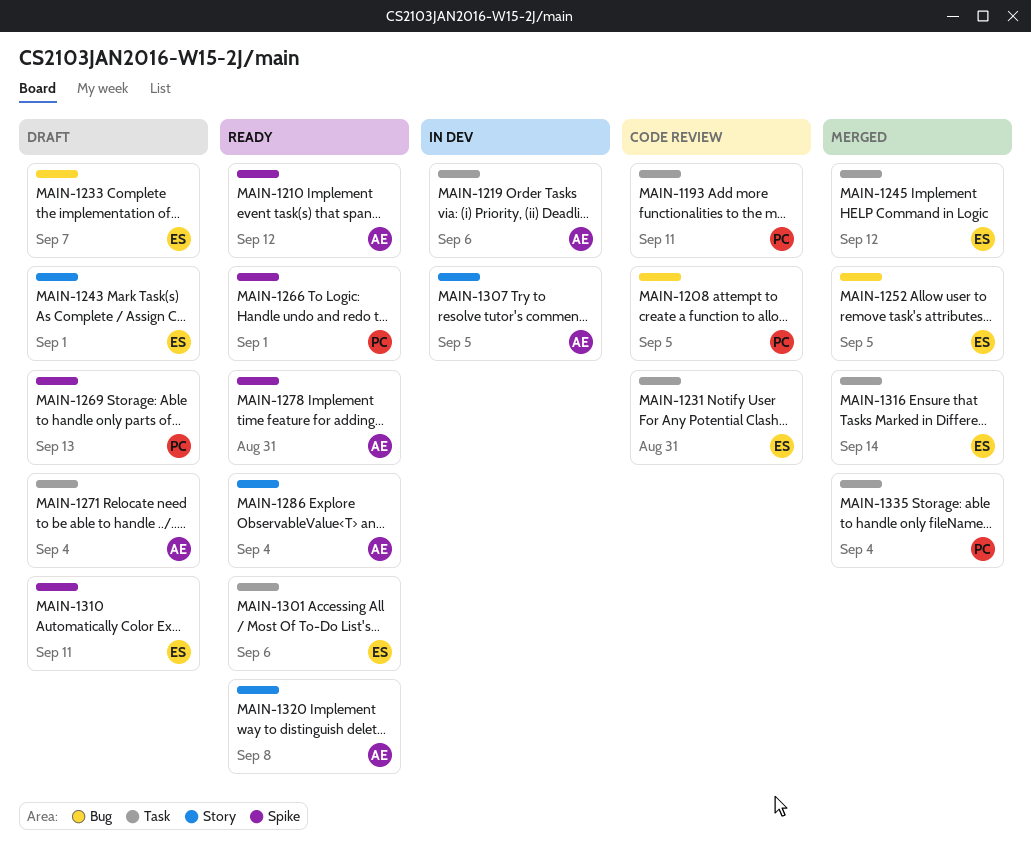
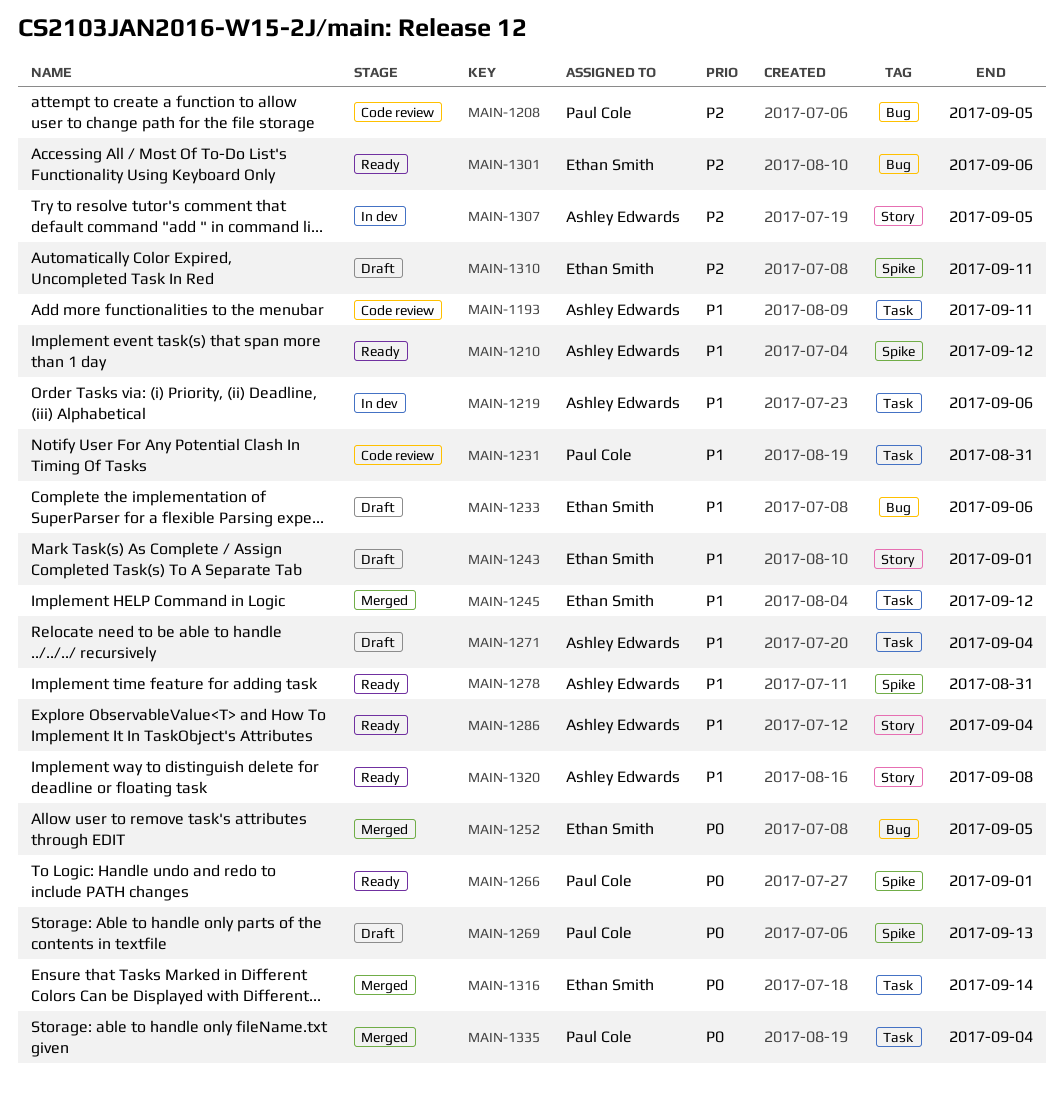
MAIN-1193, owner: Paul Cole -> Ashley Edwards
MAIN-1231, owner: Ethan Smith -> Paul Cole
MAIN-1233, due: Sep 7 -> Sep 6
MAIN-1301, label: Task -> Bug

